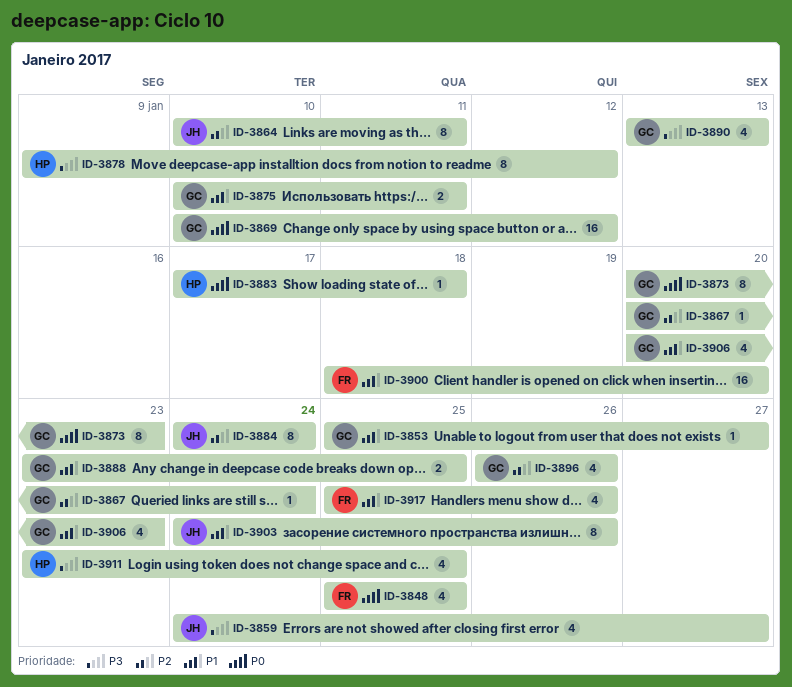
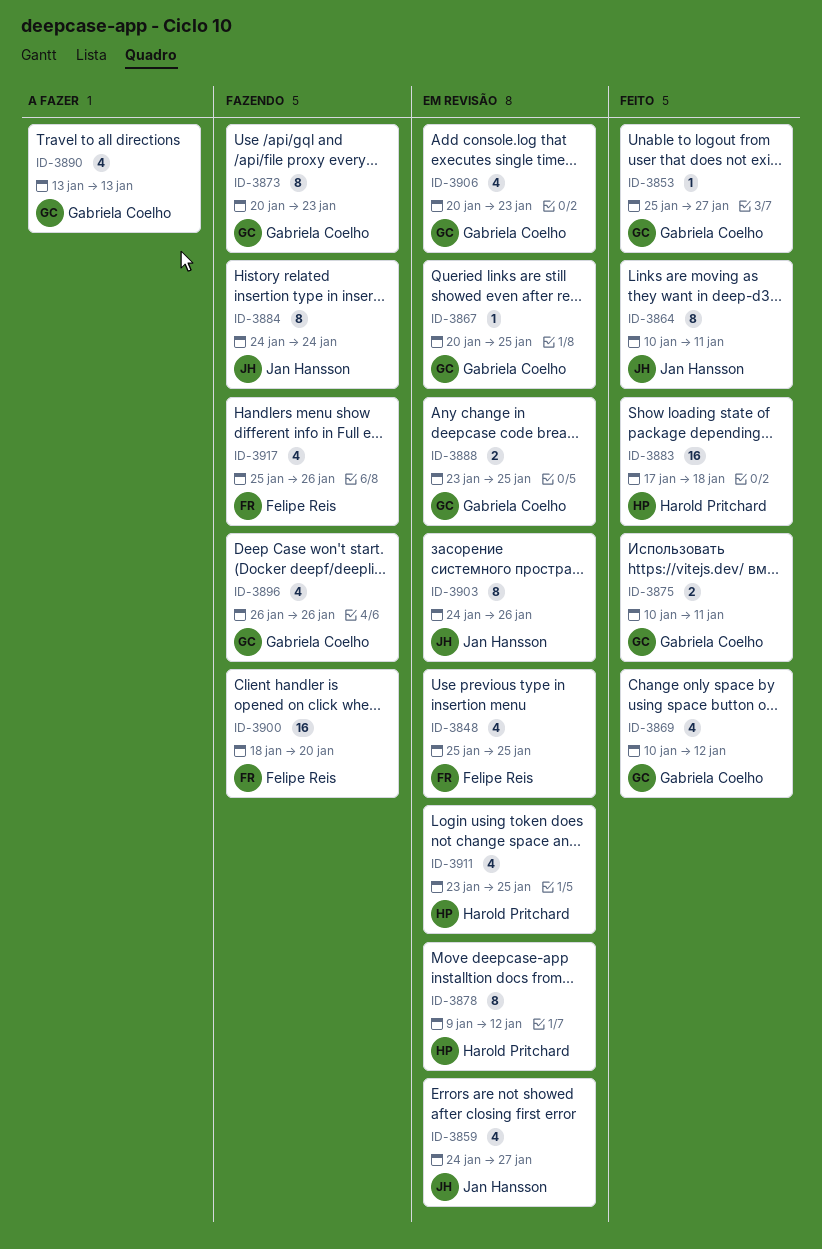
ID-3867, due: Jan 24 -> Jan 25
ID-3869, estimate: 16 -> 4
ID-3883, estimate: 1 -> 16

